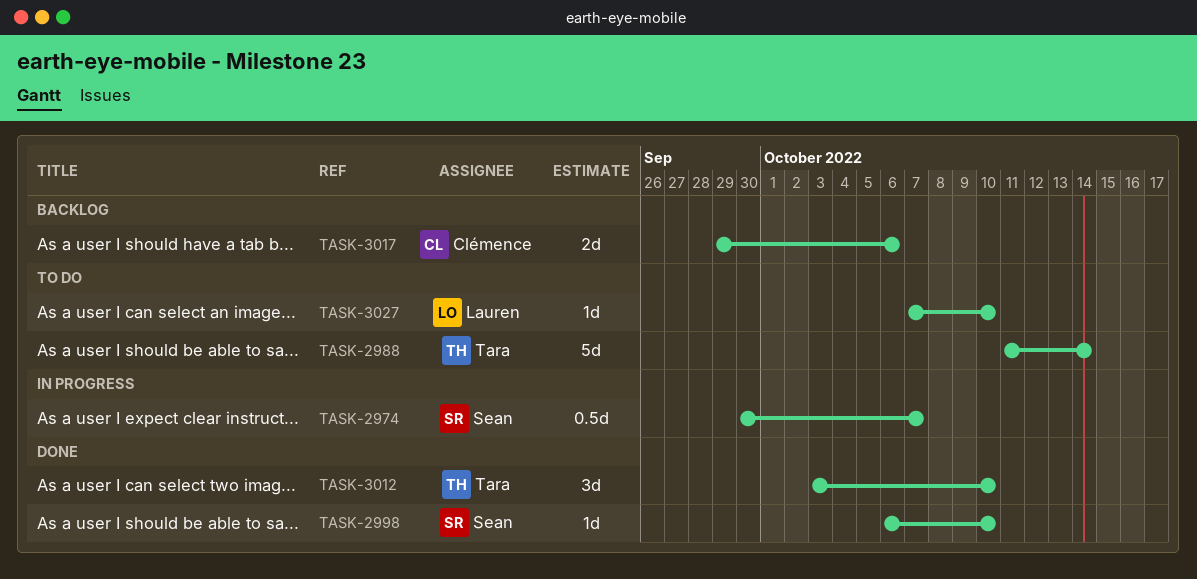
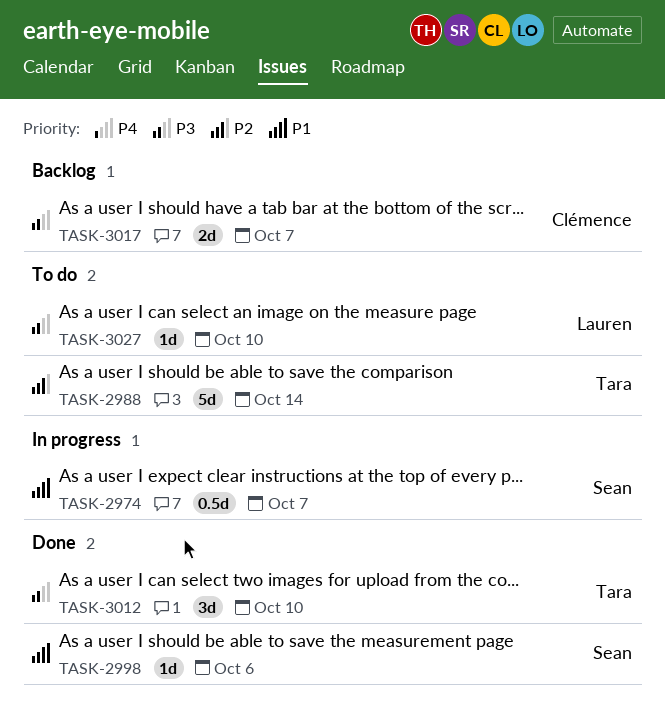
TASK-2998, due: Oct 10 -> Oct 6
TASK-3017, due: Oct 6 -> Oct 7

